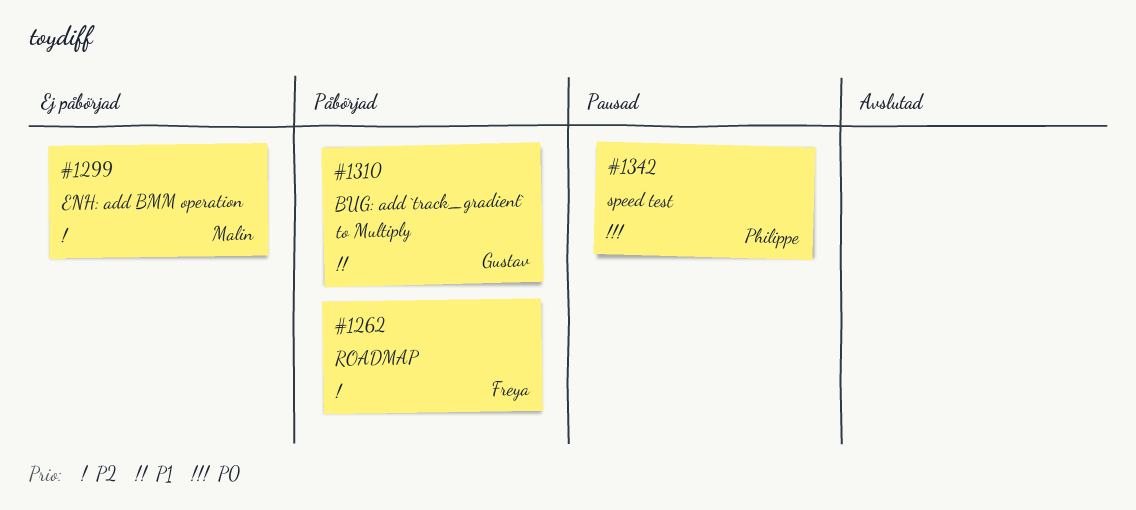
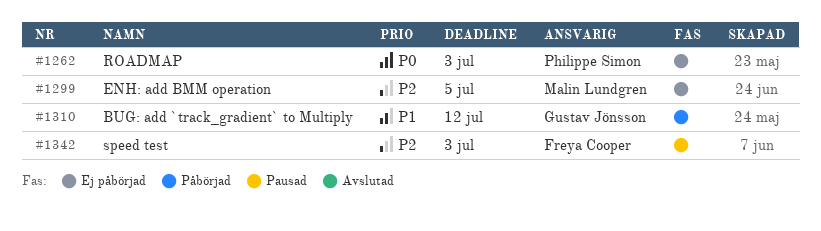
#1262, status: Påbörjad -> Ej påbörjad
#1262, owner: Freya Cooper -> Philippe Simon
#1262, priority: P2 -> P0
#1342, owner: Philippe Simon -> Freya Cooper
#1342, priority: P0 -> P2

